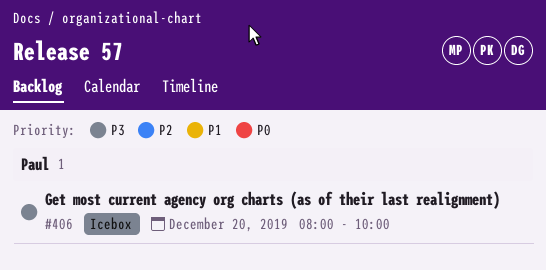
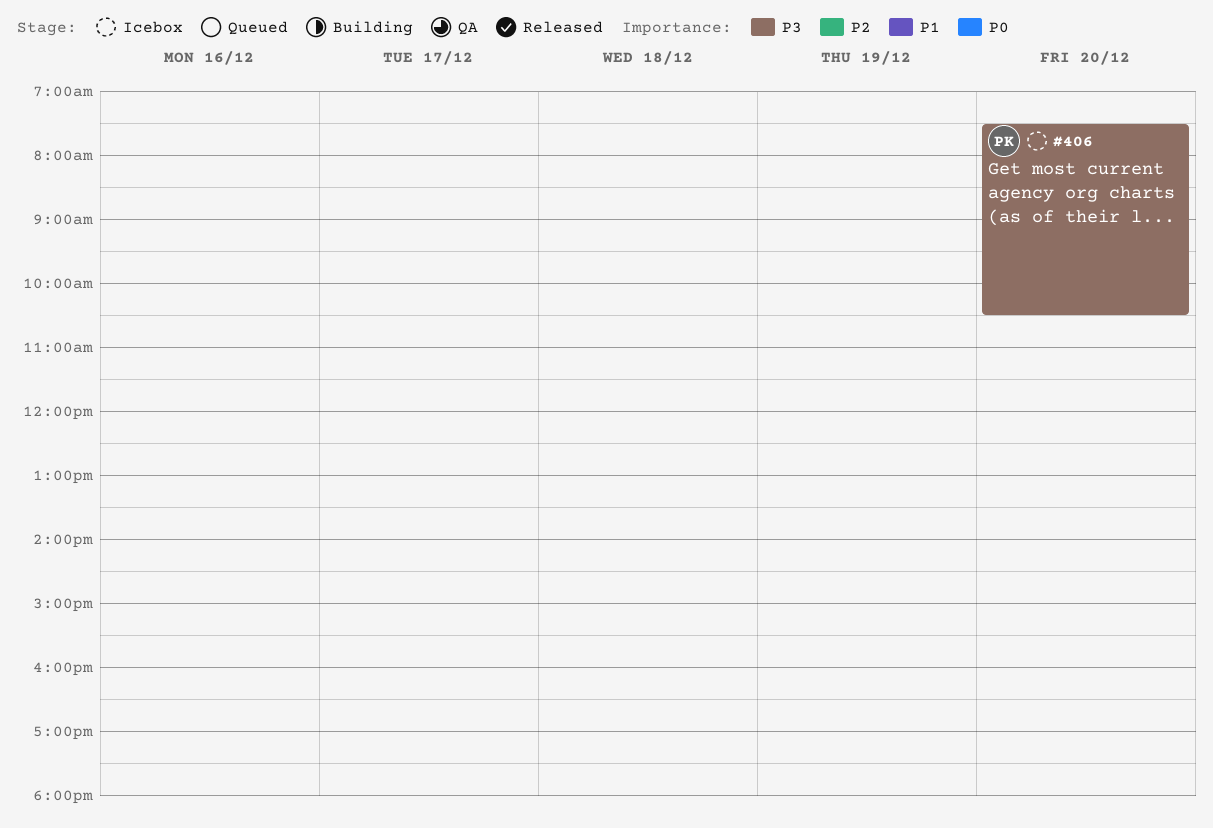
#406, begins: 08:00 -> 07:30
#406, ends: 10:00 -> 10:30

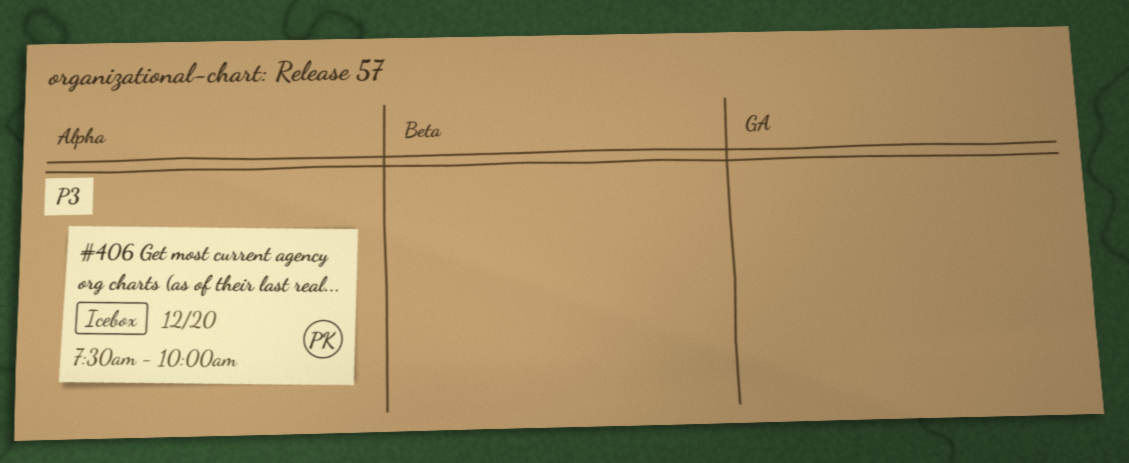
#406, ends: 10:30 -> 10:00

